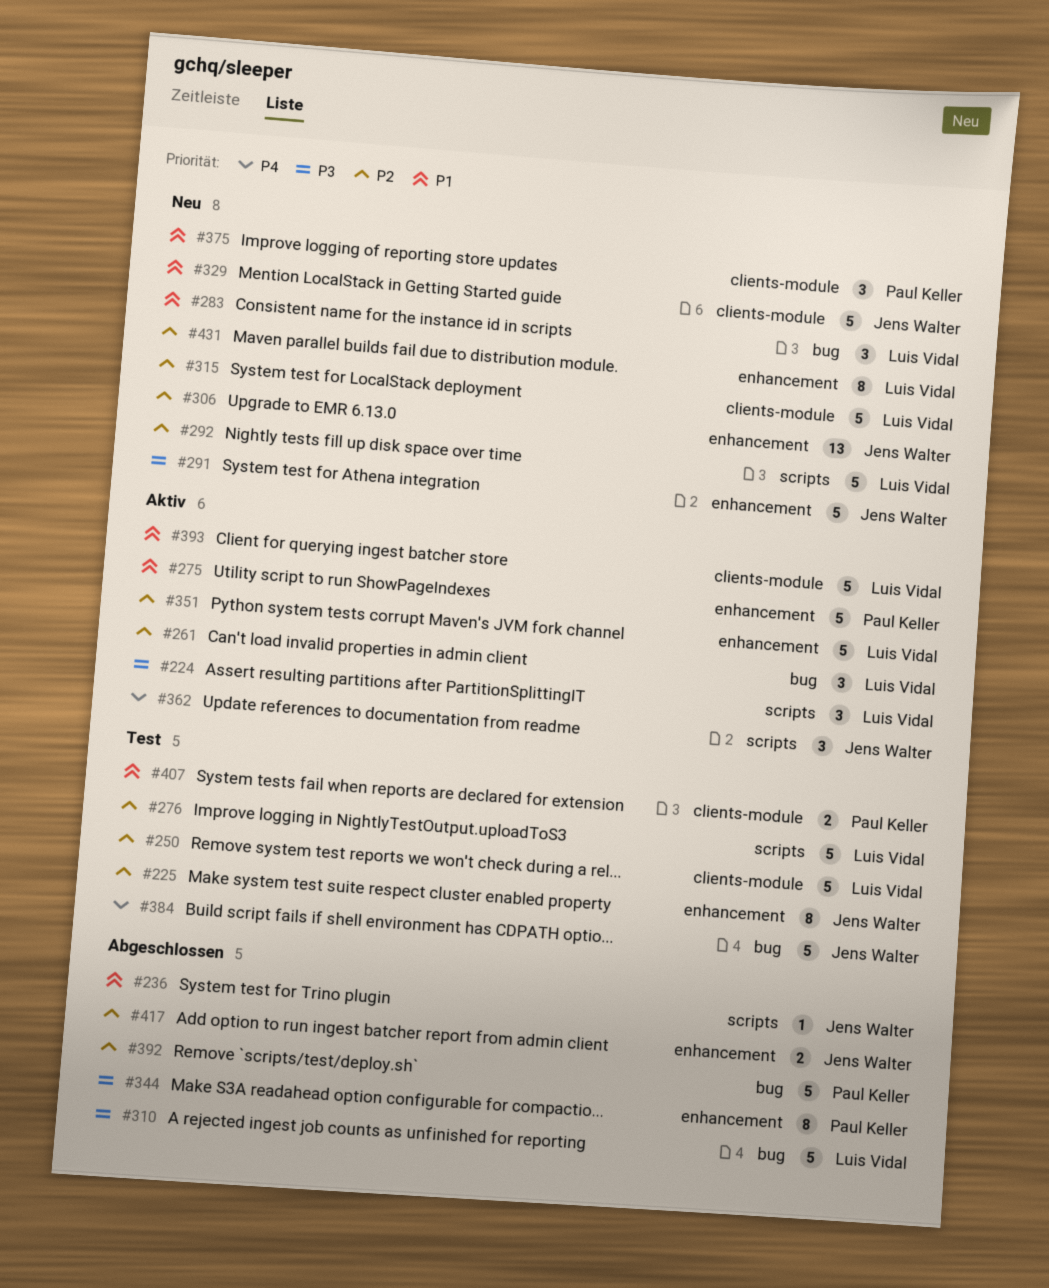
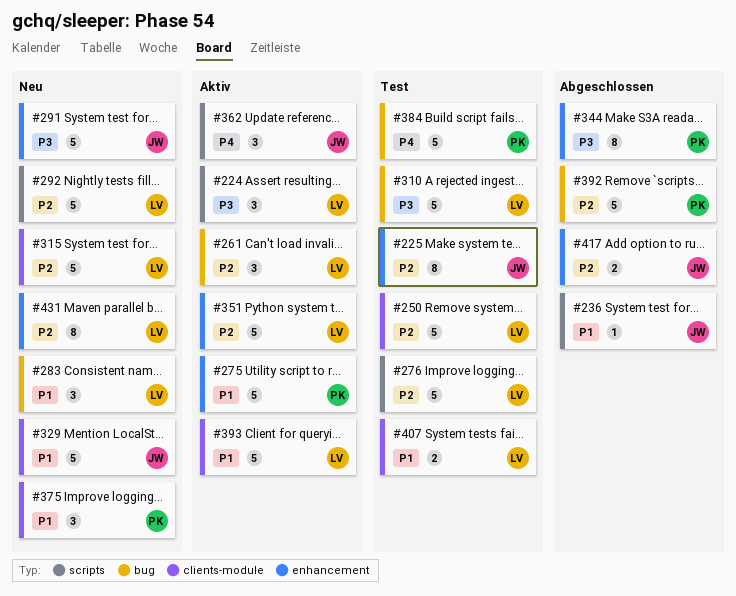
#306: present -> none
#310, status: Abgeschlossen -> Test
#384, owner: Jens Walter -> Paul Keller
#407, owner: Paul Keller -> Luis Vidal

